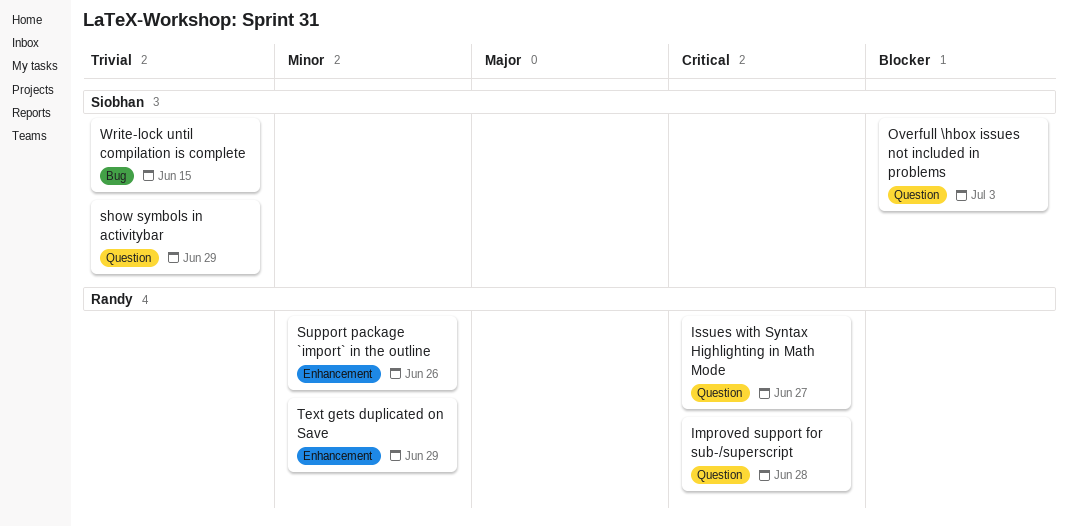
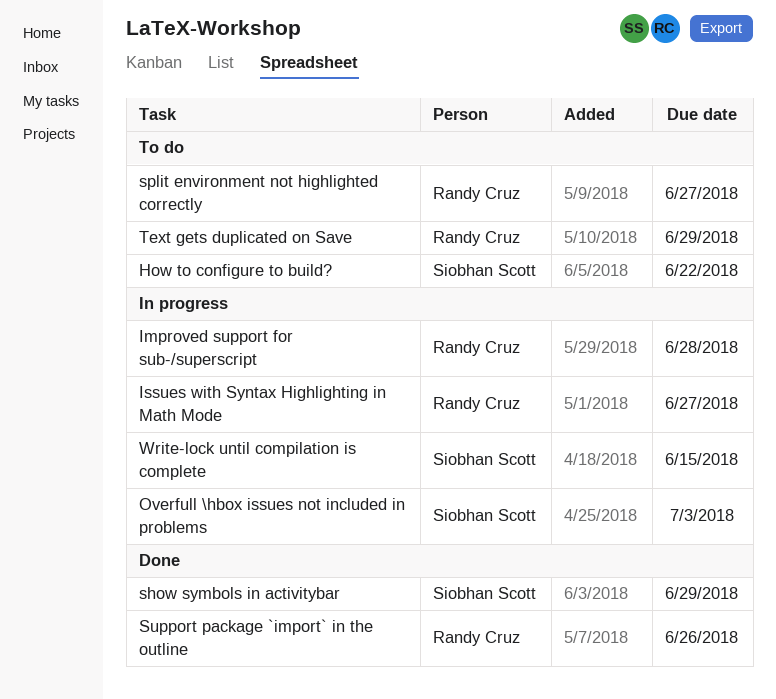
How to configure to build?: none -> present
split environment not highlighted correctly: none -> present

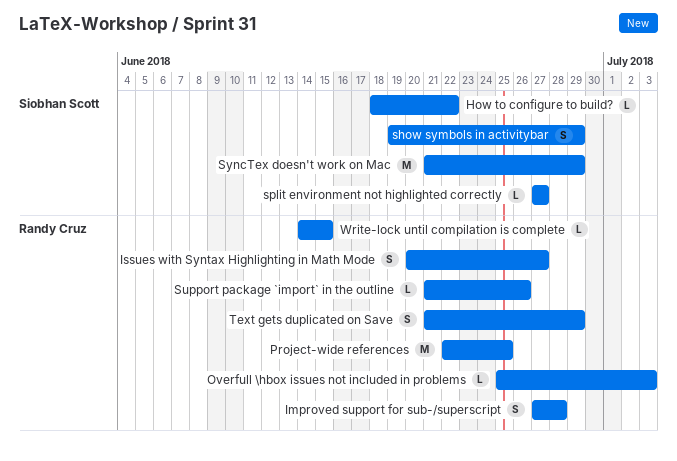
Overfull \hbox issues not included in problems, owner: Siobhan Scott -> Randy Cruz
Project-wide references: none -> present
split environment not highlighted correctly, owner: Randy Cruz -> Siobhan Scott
SyncTex doesn't work on Mac: none -> present
Write-lock until compilation is complete, owner: Siobhan Scott -> Randy Cruz

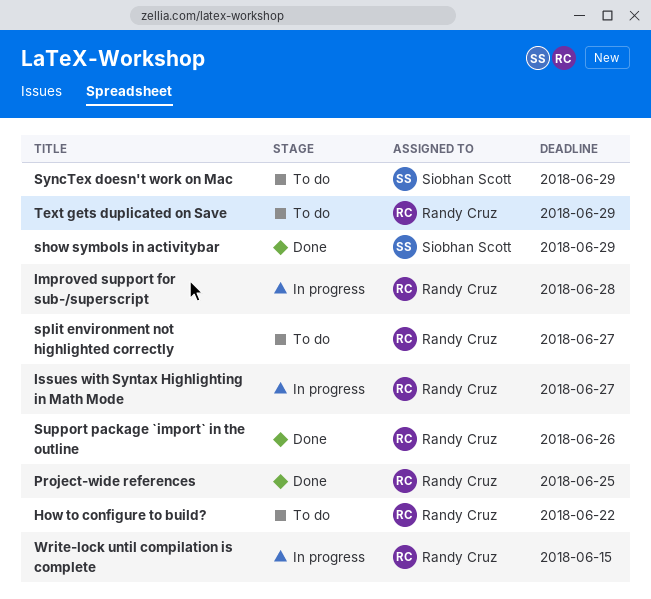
How to configure to build?, owner: Siobhan Scott -> Randy Cruz
Overfull \hbox issues not included in problems: present -> none
split environment not highlighted correctly, owner: Siobhan Scott -> Randy Cruz

